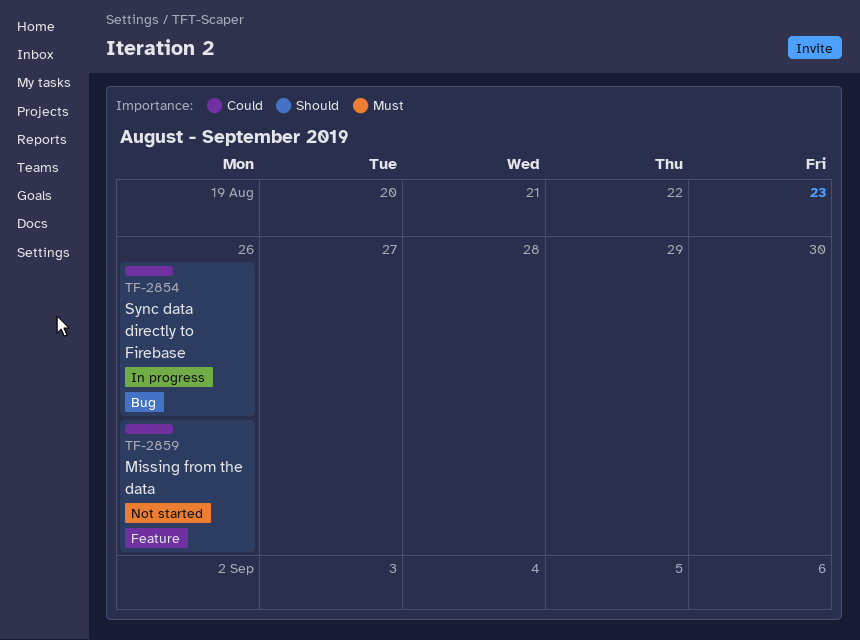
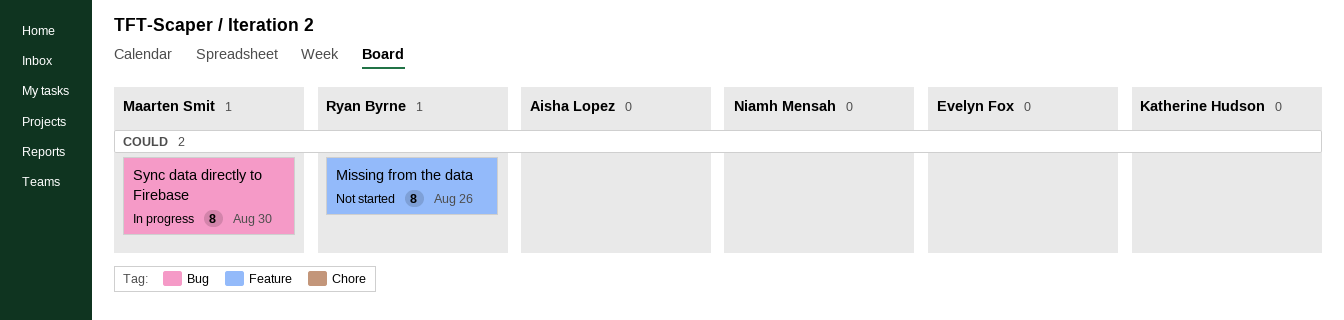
Sync data directly to Firebase, due: Aug 26 -> Aug 30

